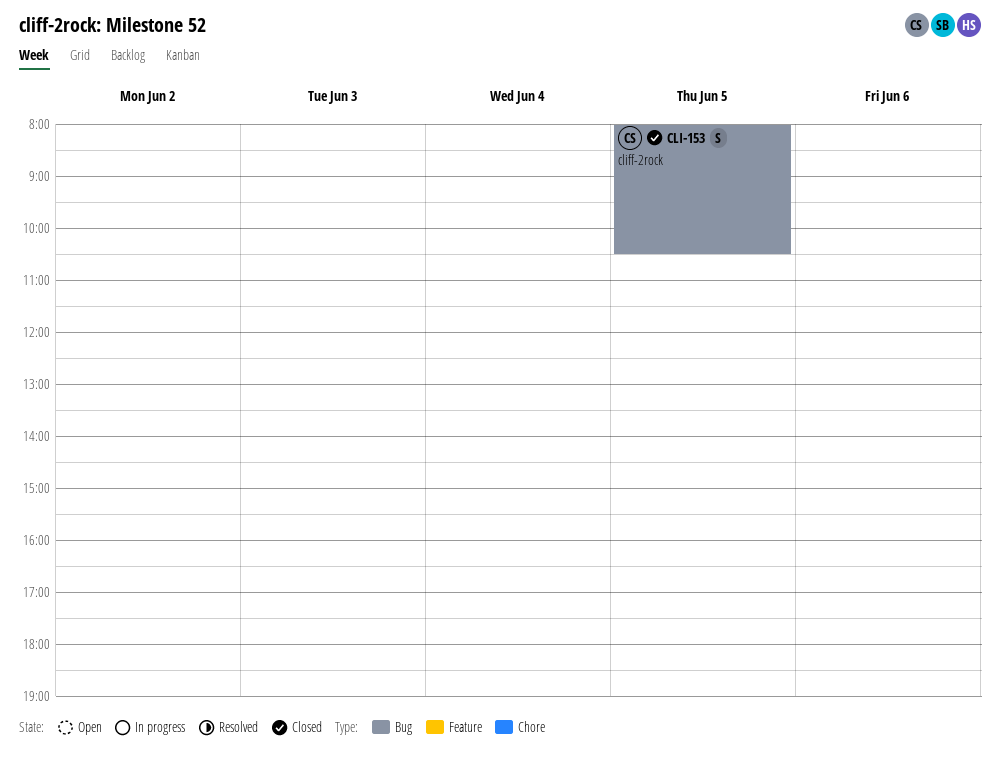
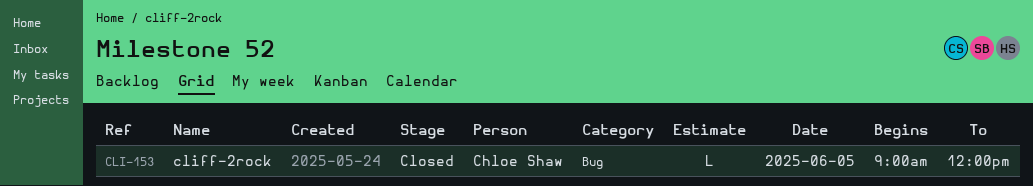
CLI-153, estimate: S -> L
CLI-153, begins: 08:00 -> 09:00
CLI-153, ends: 10:30 -> 12:00

